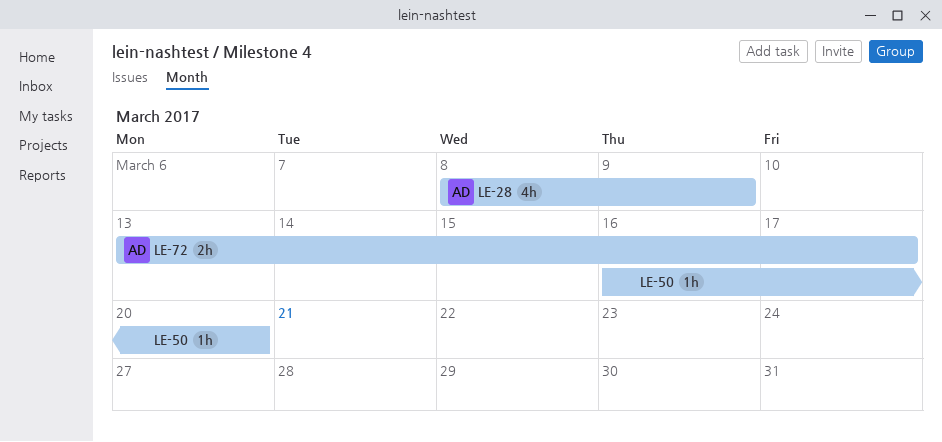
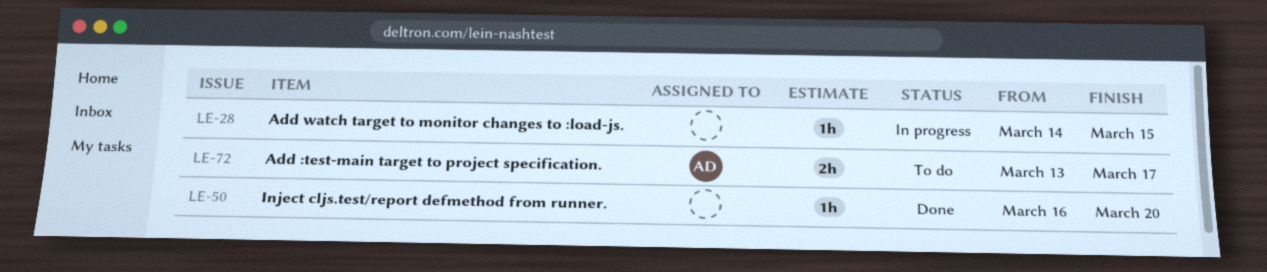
LE-28, owner: AD -> none
LE-28, estimate: 4h -> 1h
LE-28, start: Mar 8 -> Mar 14
LE-28, due: Mar 9 -> Mar 15

